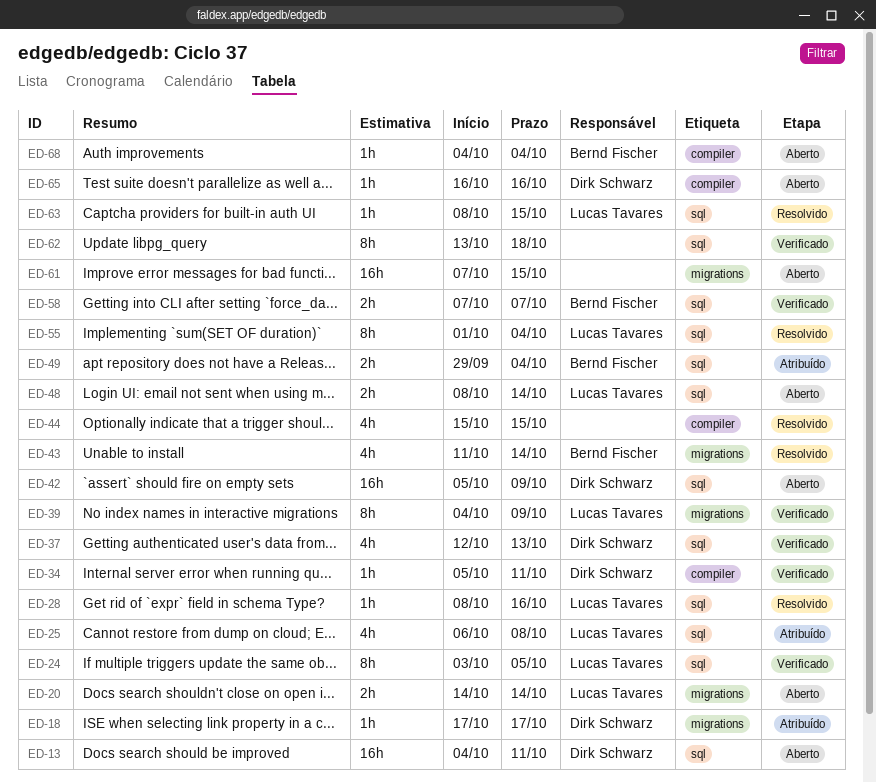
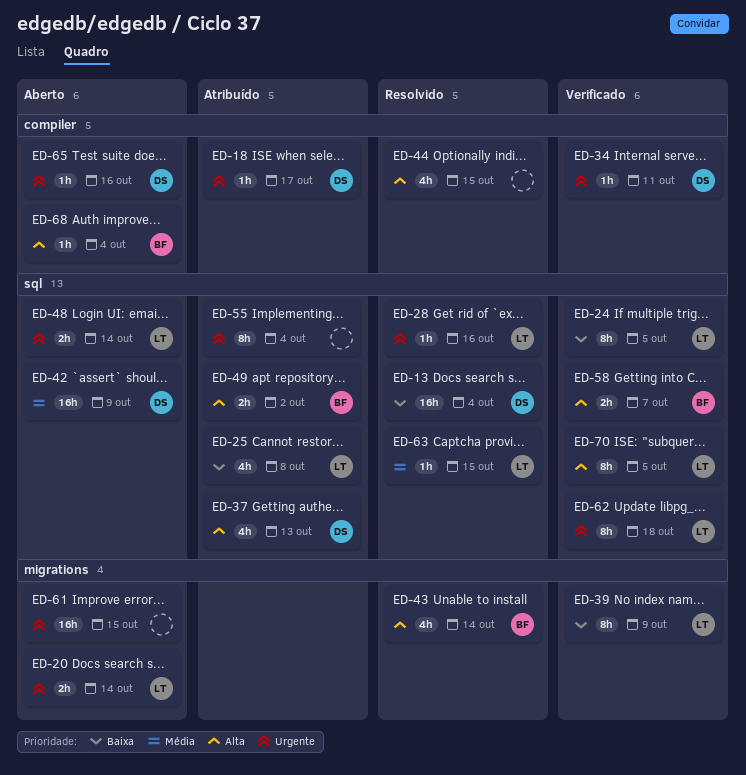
ED-13, status: Aberto -> Resolvido
ED-13, due: Oct 11 -> Oct 4
ED-18, label: migrations -> compiler
ED-37, status: Verificado -> Atribuído
ED-49, due: Oct 4 -> Oct 2
ED-55, status: Resolvido -> Atribuído
ED-55, owner: Lucas Tavares -> none
ED-62, owner: none -> Lucas Tavares
ED-70: none -> present

